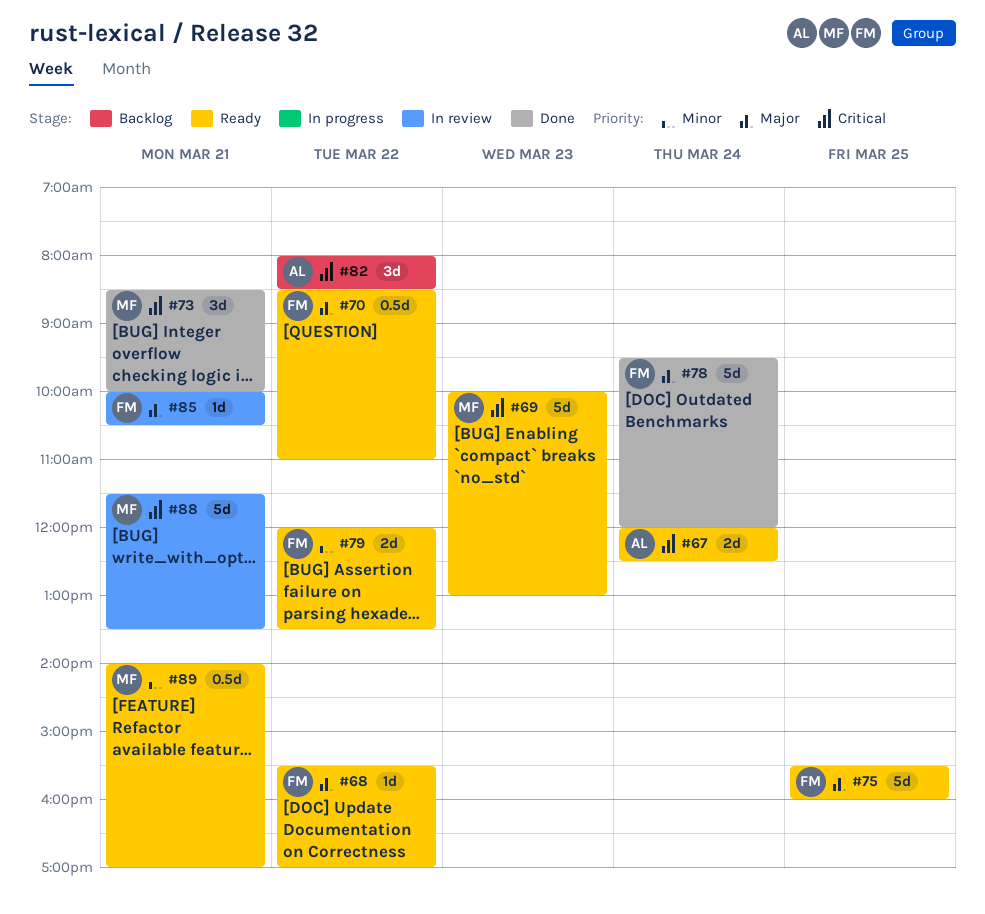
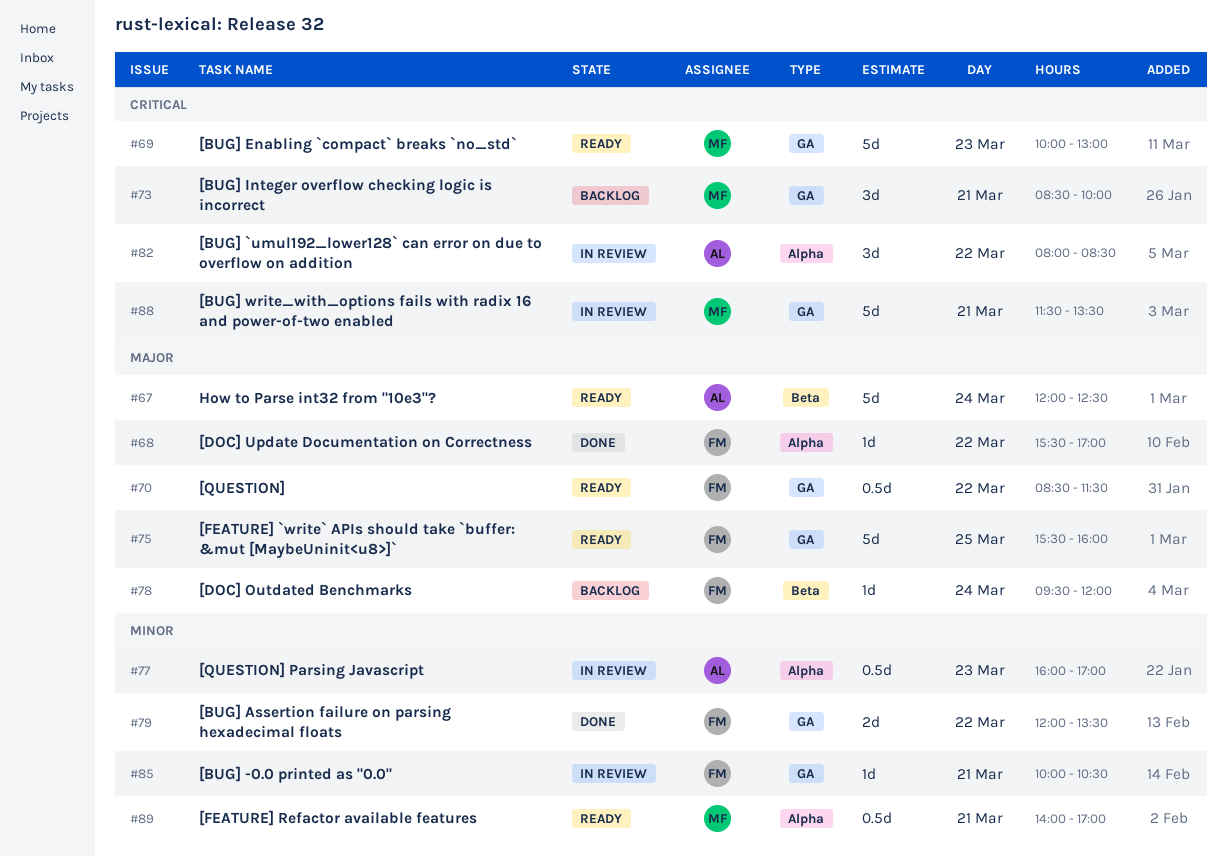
#67, priority: Critical -> Major
#67, estimate: 2d -> 5d
#68, status: Ready -> Done
#70, ends: 11:00 -> 11:30
#73, status: Done -> Backlog
#77: none -> present
#78, status: Done -> Backlog
#78, estimate: 5d -> 1d
#79, status: Ready -> Done
#82, status: Backlog -> In review
#85, priority: Major -> Minor

